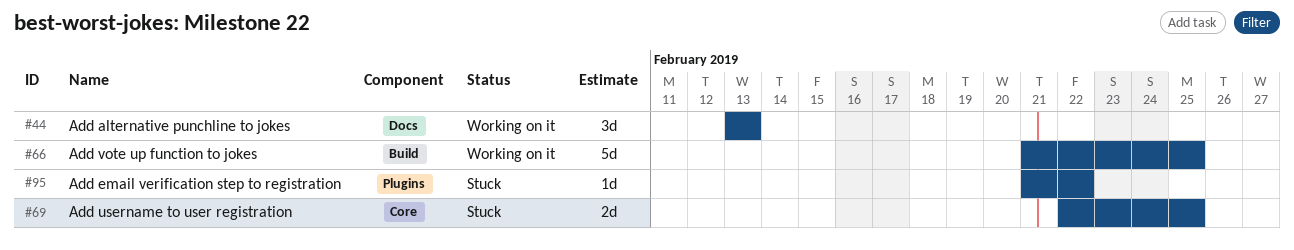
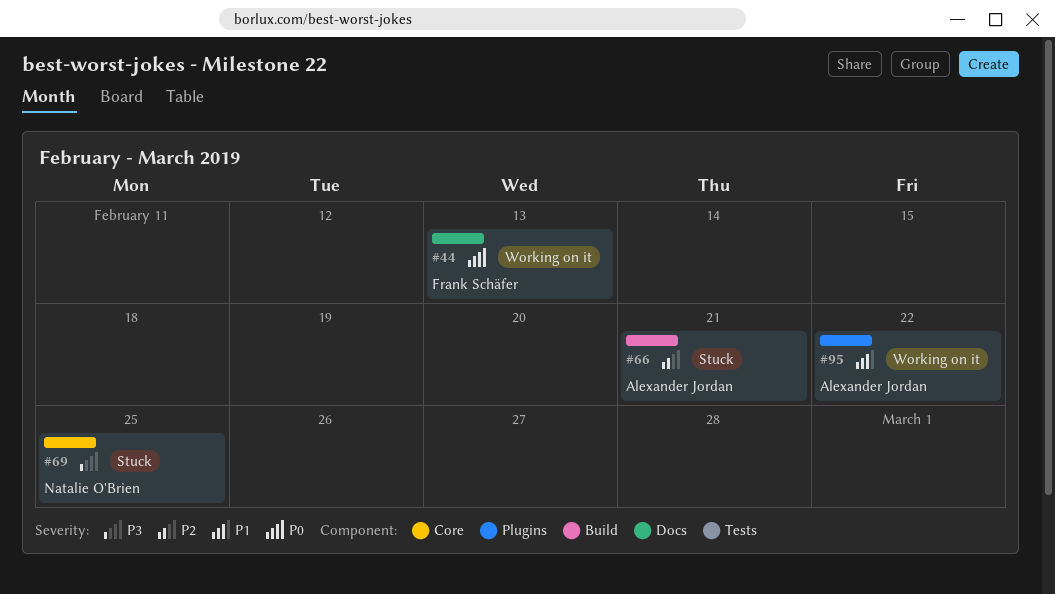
#66, status: Working on it -> Stuck
#66, due: Feb 25 -> Feb 21
#95, status: Stuck -> Working on it

